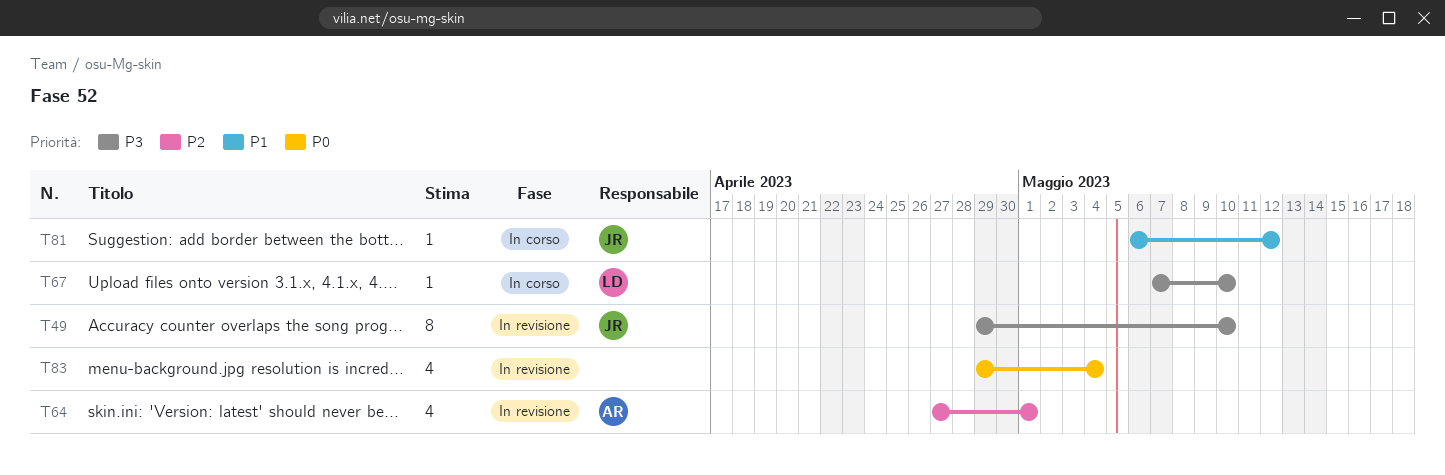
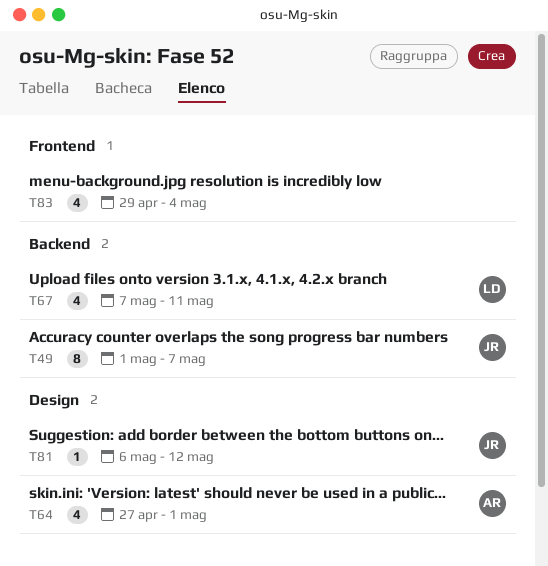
T49, start: Apr 29 -> May 1
T49, due: May 10 -> May 7
T67, estimate: 1 -> 4
T67, due: May 10 -> May 11

